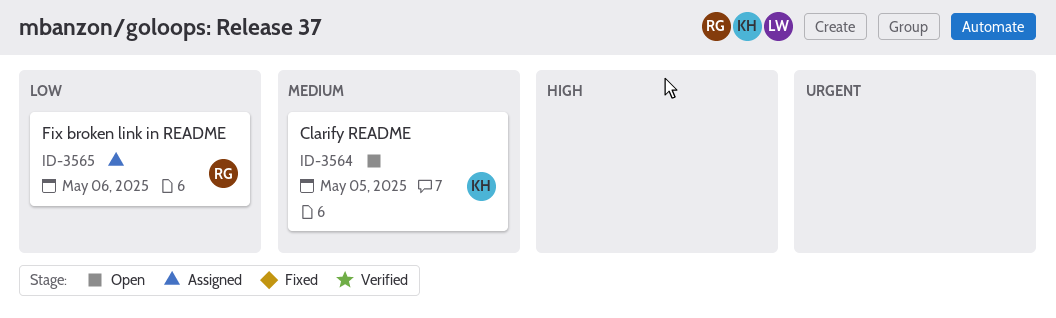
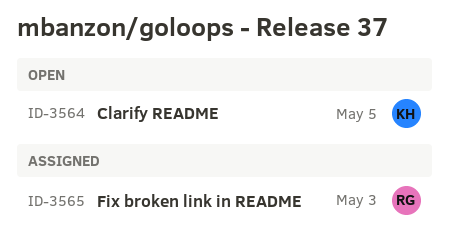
ID-3565, due: May 6 -> May 3

